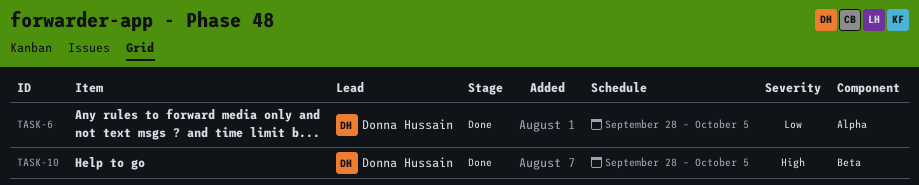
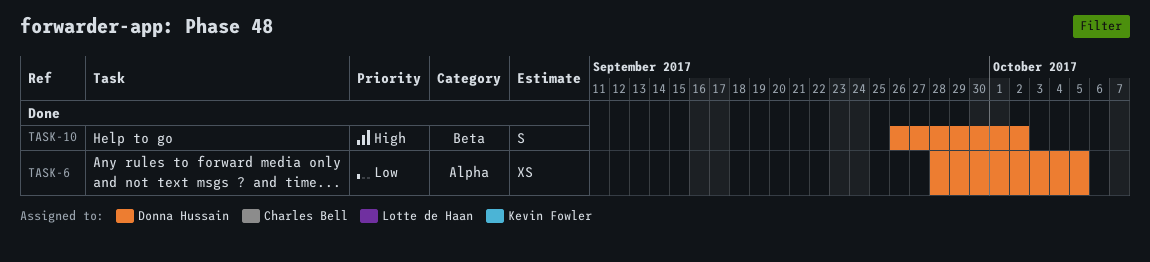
TASK-10, start: Sep 28 -> Sep 26
TASK-10, due: Oct 5 -> Oct 2

